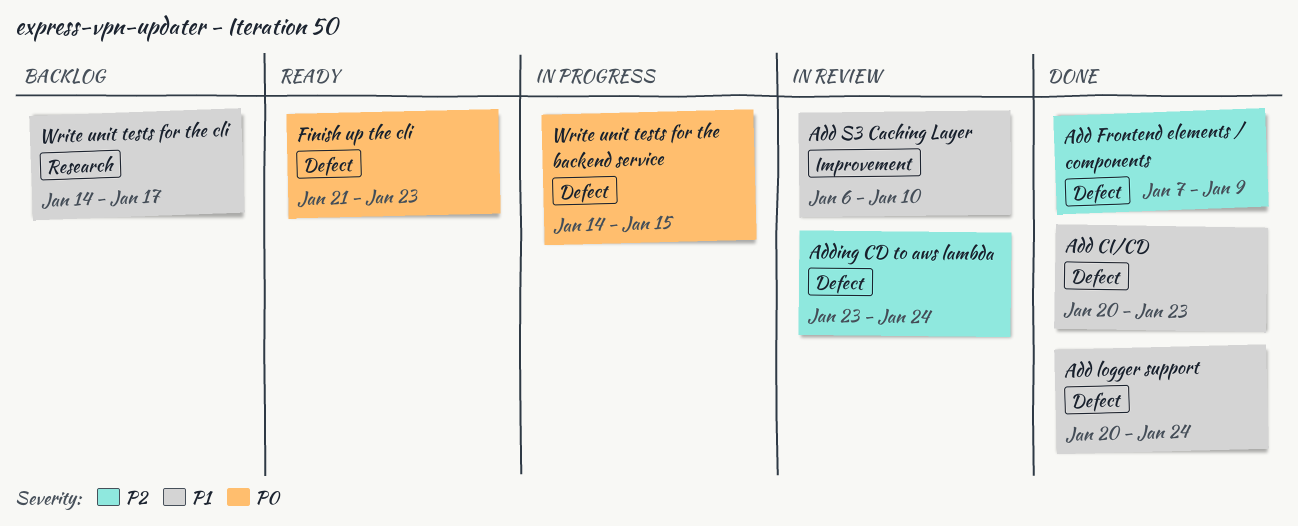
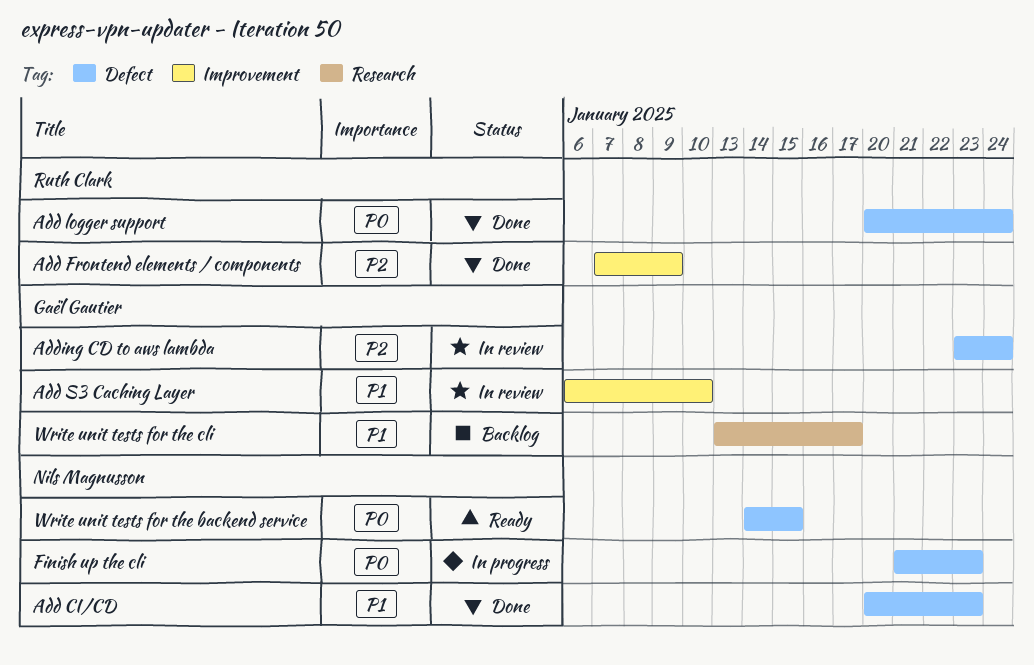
Add Frontend elements / components, label: Defect -> Improvement
Add logger support, priority: P1 -> P0
Finish up the cli, status: Ready -> In progress
Write unit tests for the backend service, status: In progress -> Ready
Write unit tests for the cli, start: Jan 14 -> Jan 13

